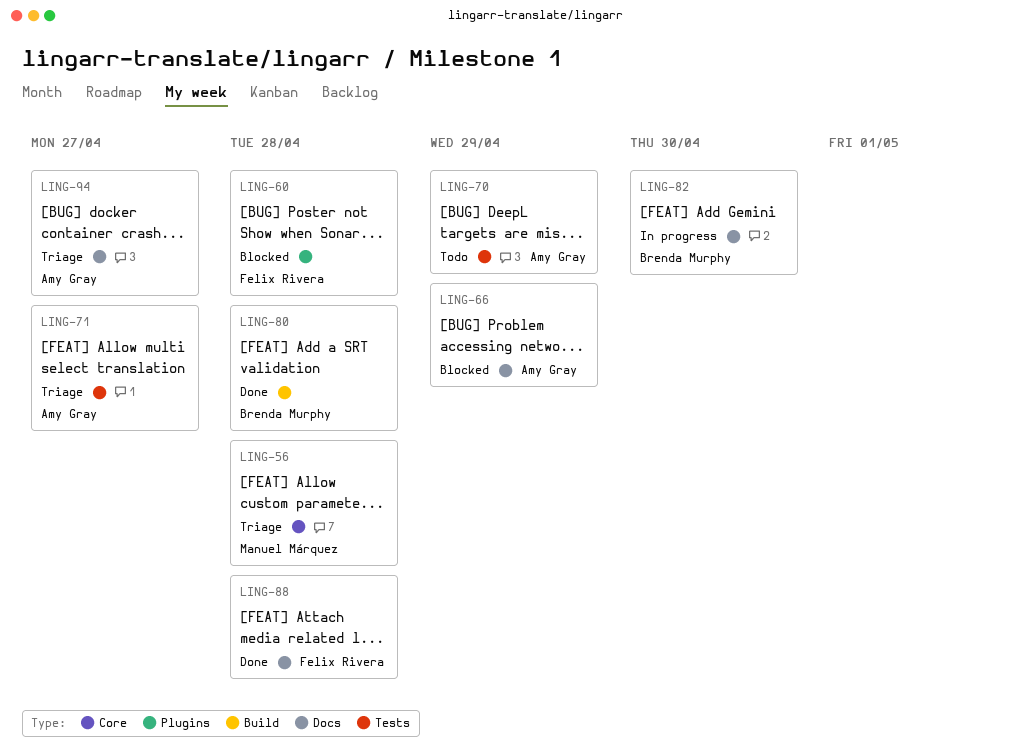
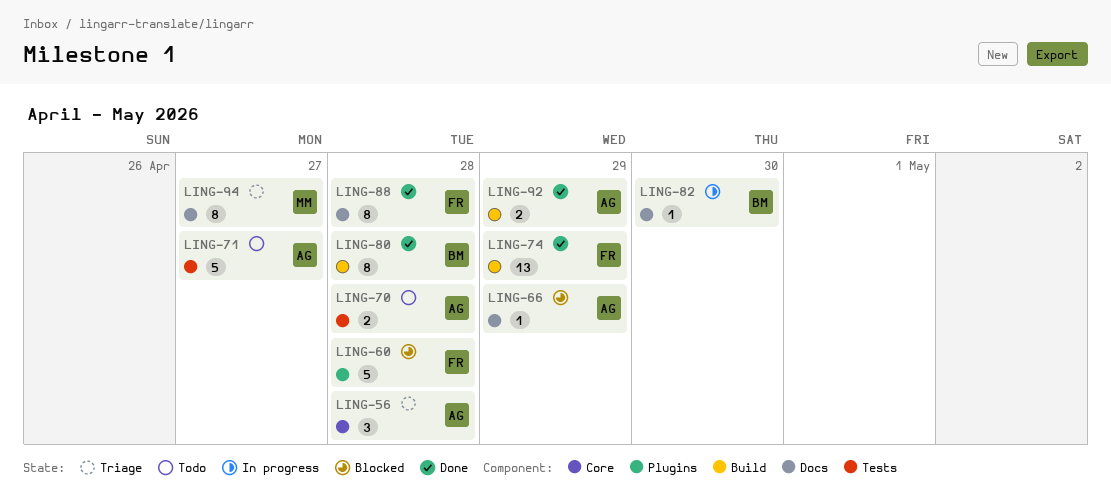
LING-56, owner: Manuel Márquez -> Amy Gray
LING-70, due: Apr 29 -> Apr 28
LING-71, status: Triage -> Todo
LING-74: none -> present
LING-92: none -> present
LING-94, owner: Amy Gray -> Manuel Márquez

